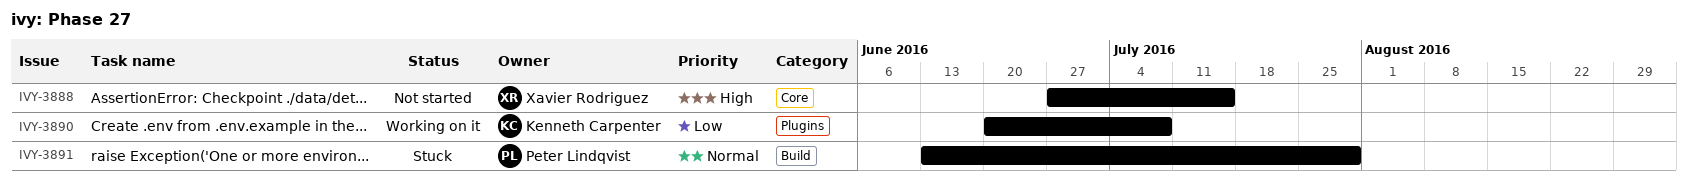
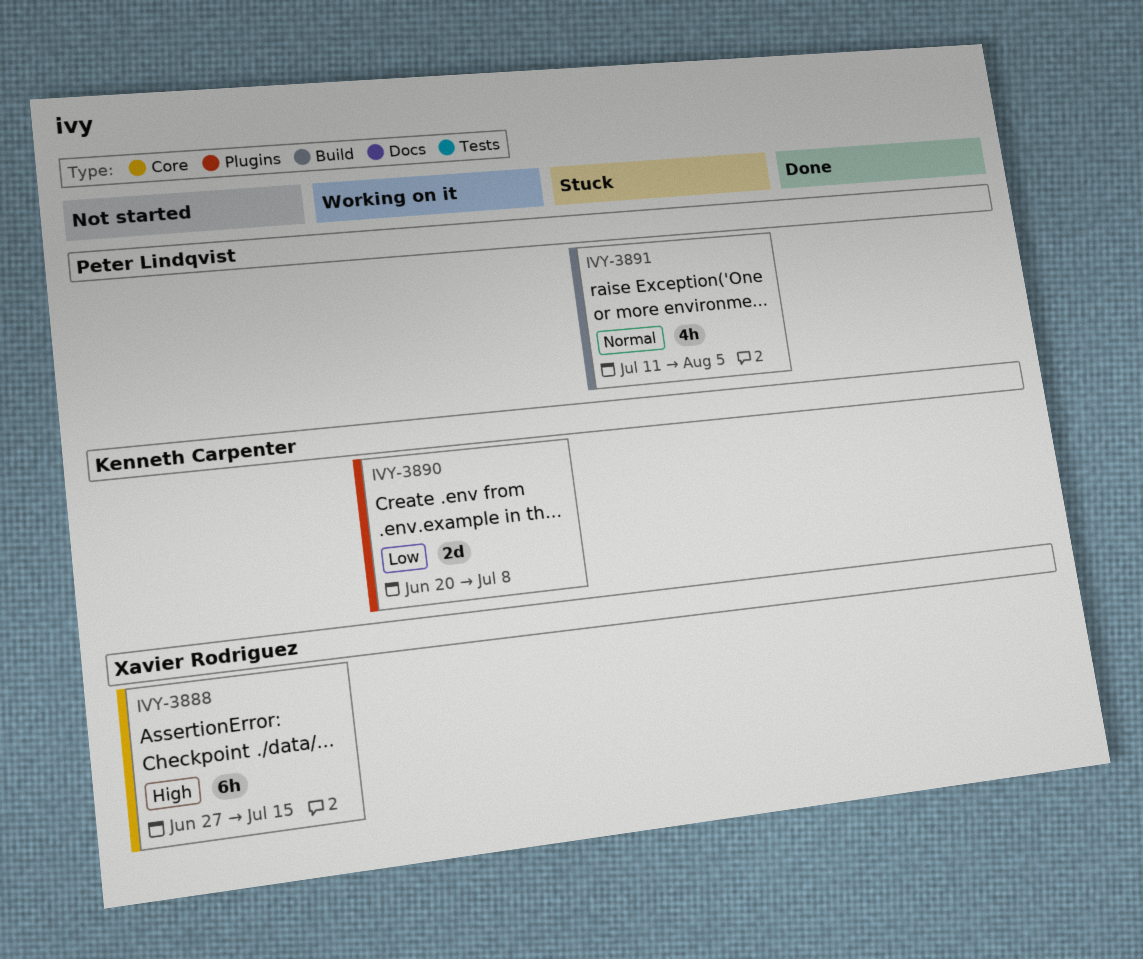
IVY-3891, start: Jun 13 -> Jul 11
IVY-3891, due: Jul 29 -> Aug 5

